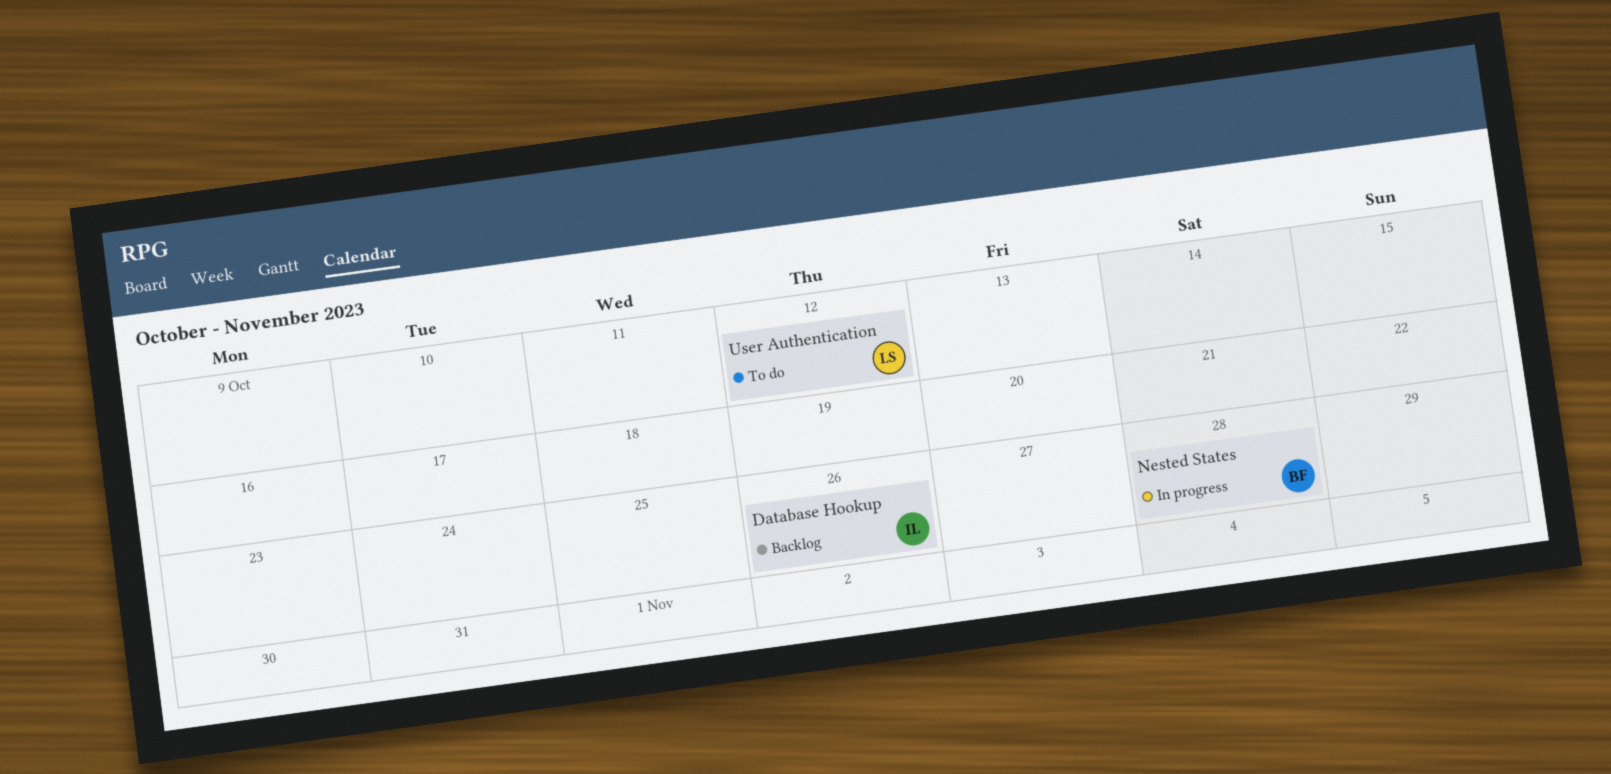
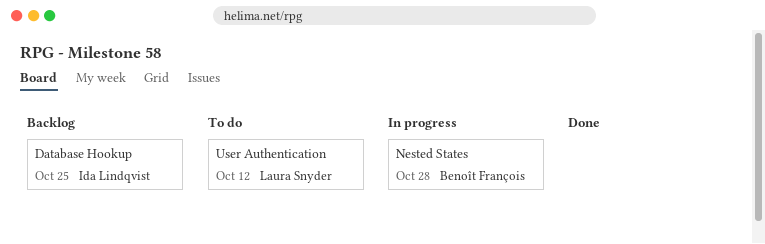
Database Hookup, due: Oct 26 -> Oct 25

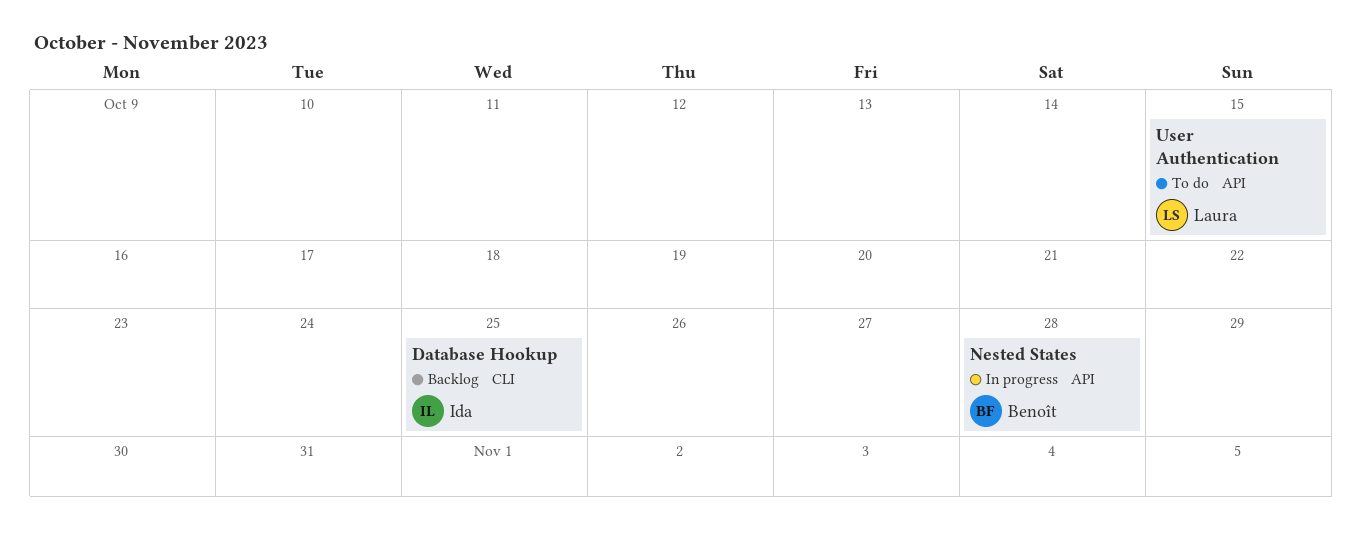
User Authentication, due: Oct 12 -> Oct 15

